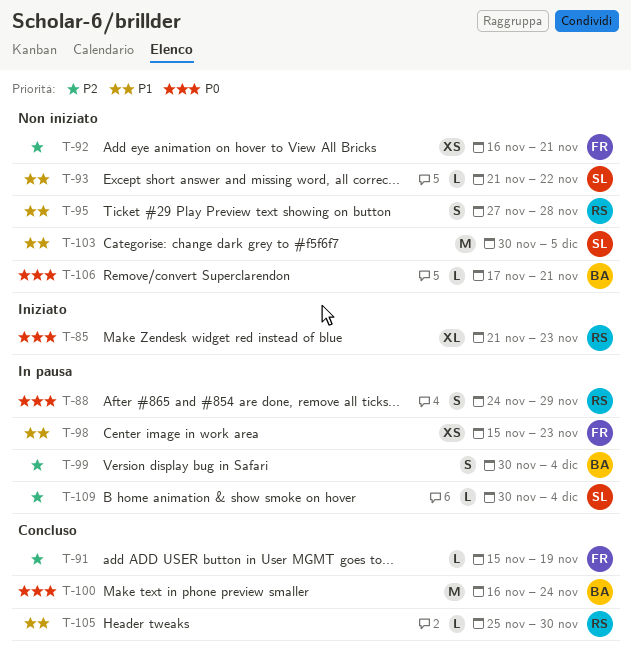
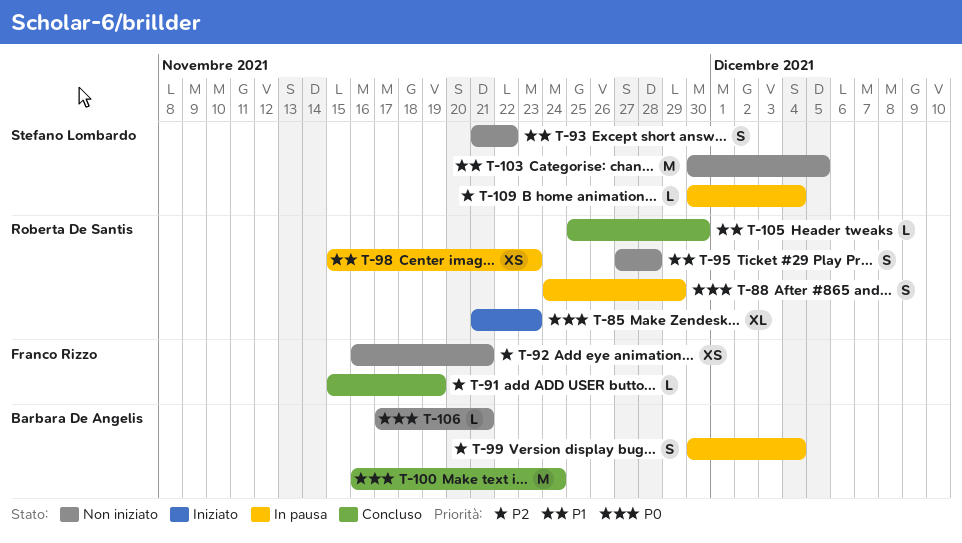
T-93, estimate: L -> S
T-98, owner: Franco Rizzo -> Roberta De Santis

